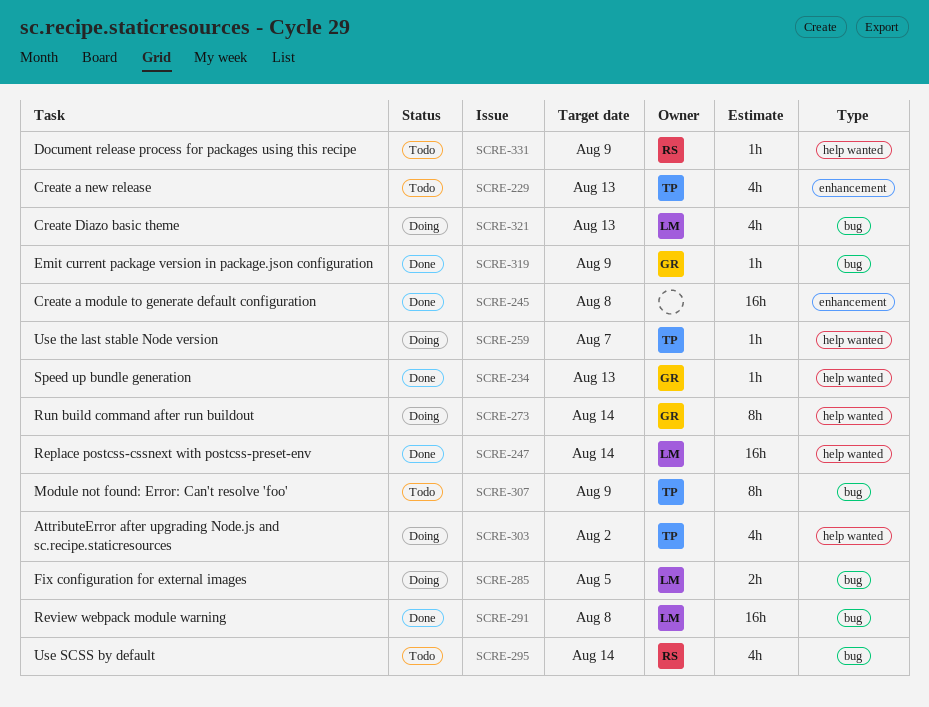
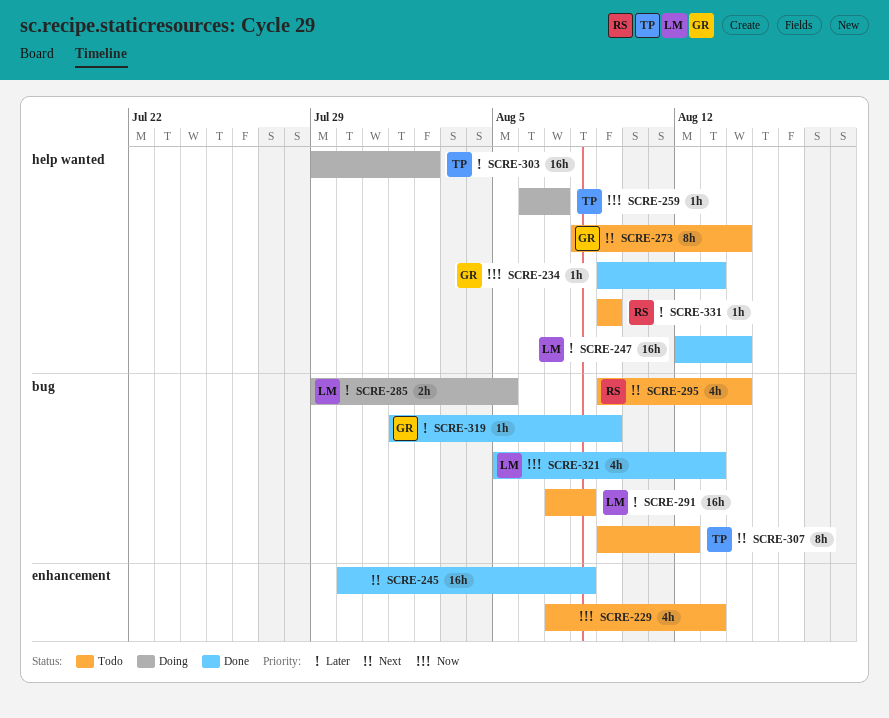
SCRE-229, owner: TP -> none
SCRE-273, status: Doing -> Todo
SCRE-291, status: Done -> Todo
SCRE-303, estimate: 4h -> 16h
SCRE-307, due: Aug 9 -> Aug 12
SCRE-321, status: Doing -> Done

